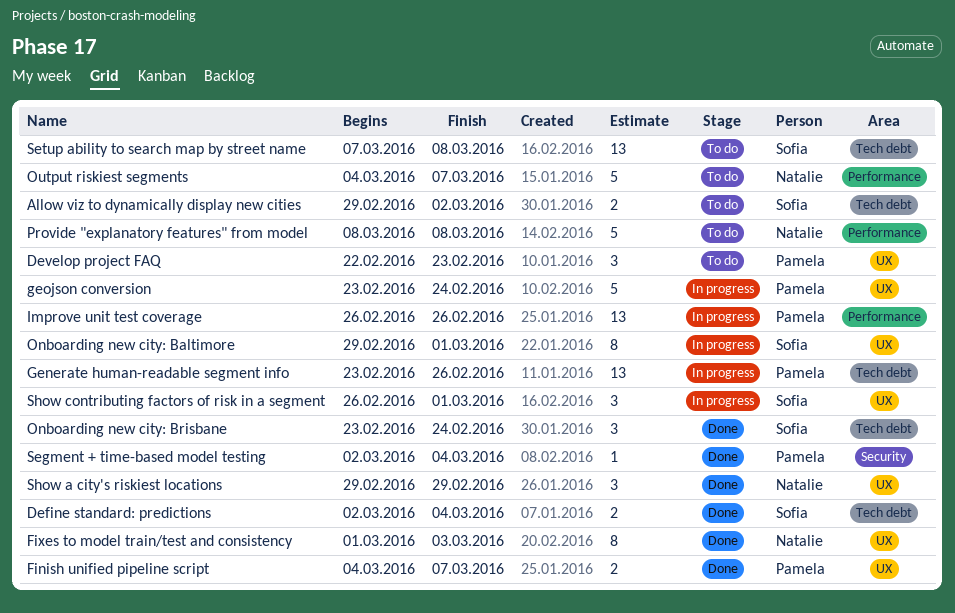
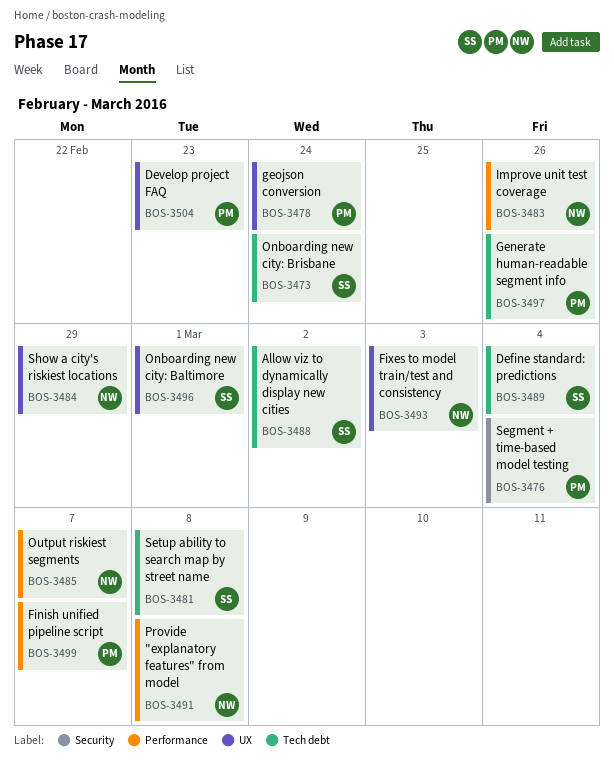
Finish unified pipeline script, label: UX -> Performance
Improve unit test coverage, owner: Pamela -> Natalie
Show contributing factors of risk in a segment: present -> none

